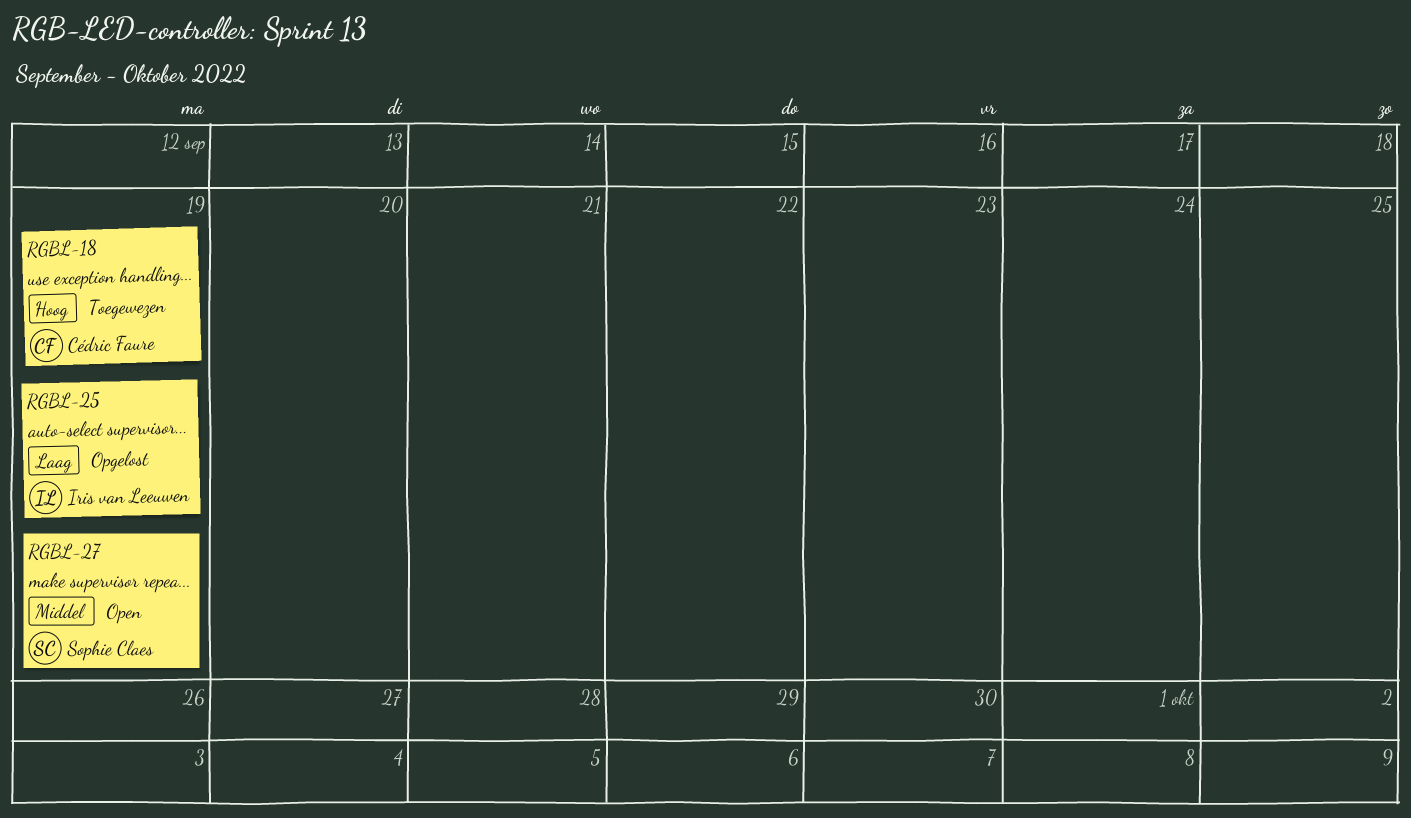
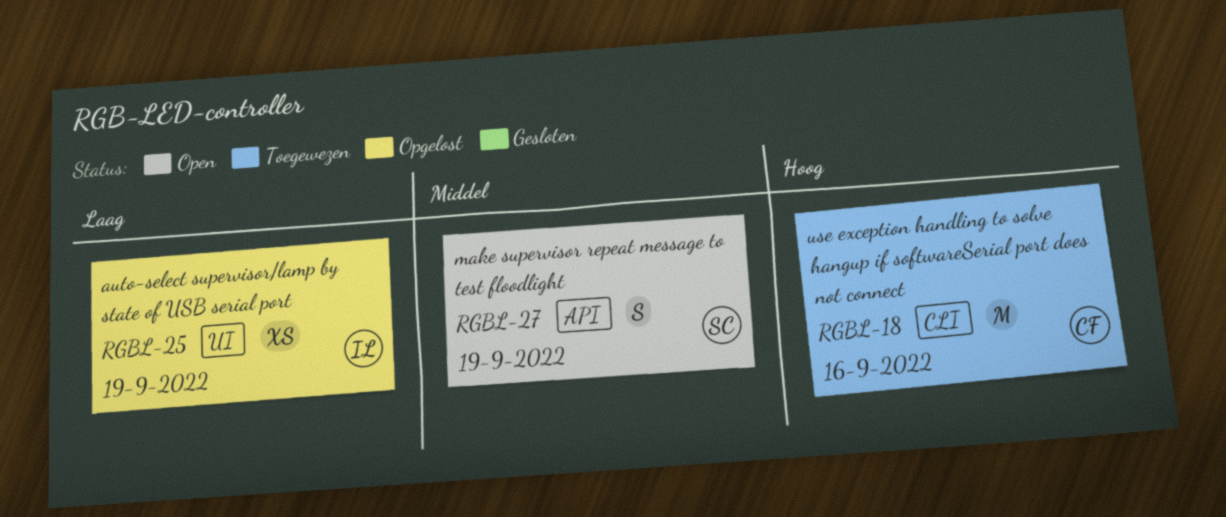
RGBL-18, due: Sep 19 -> Sep 16

